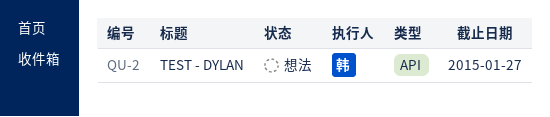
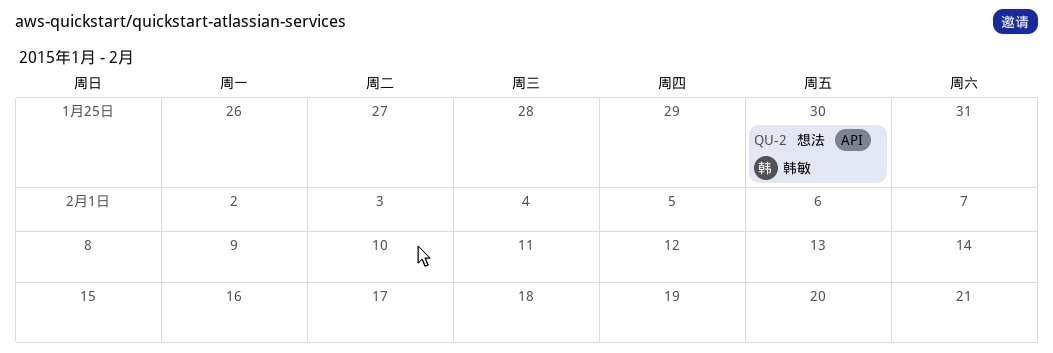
QU-2, due: Jan 27 -> Jan 30

